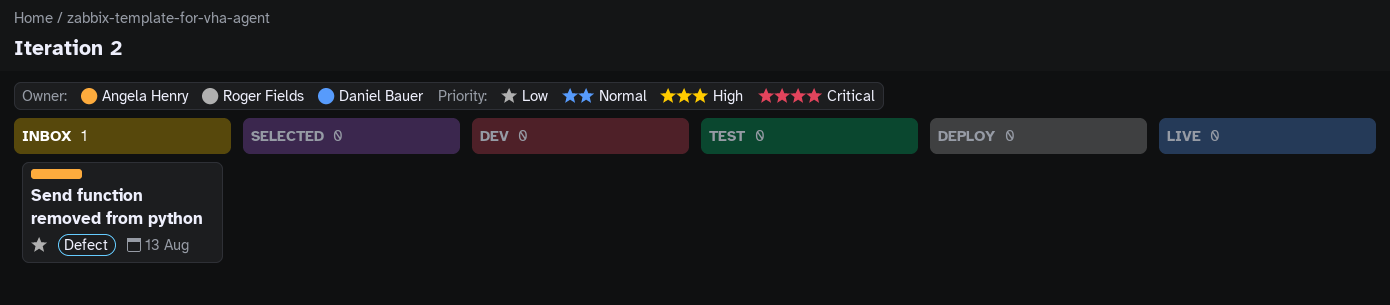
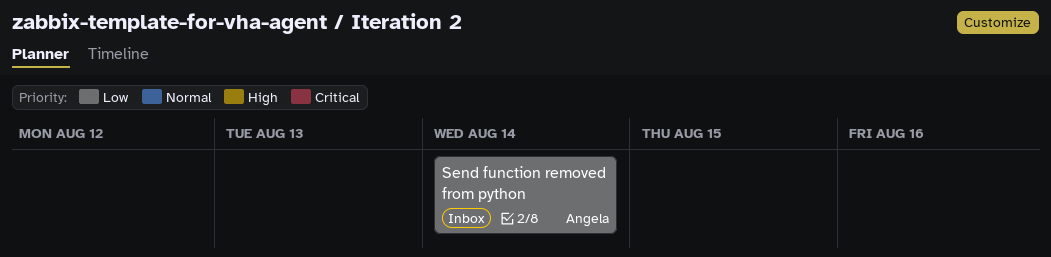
Send function removed from python, due: Aug 13 -> Aug 14

